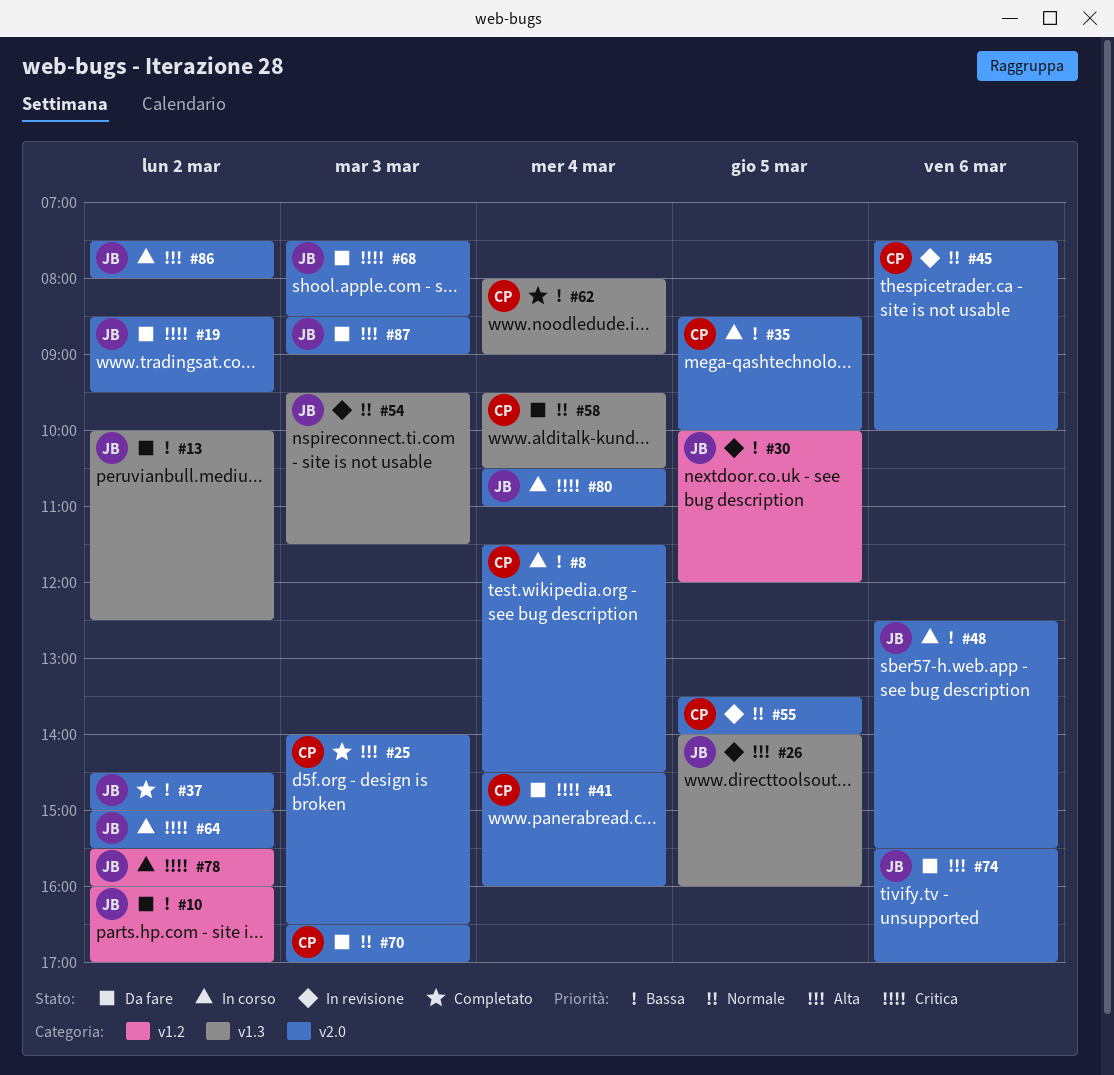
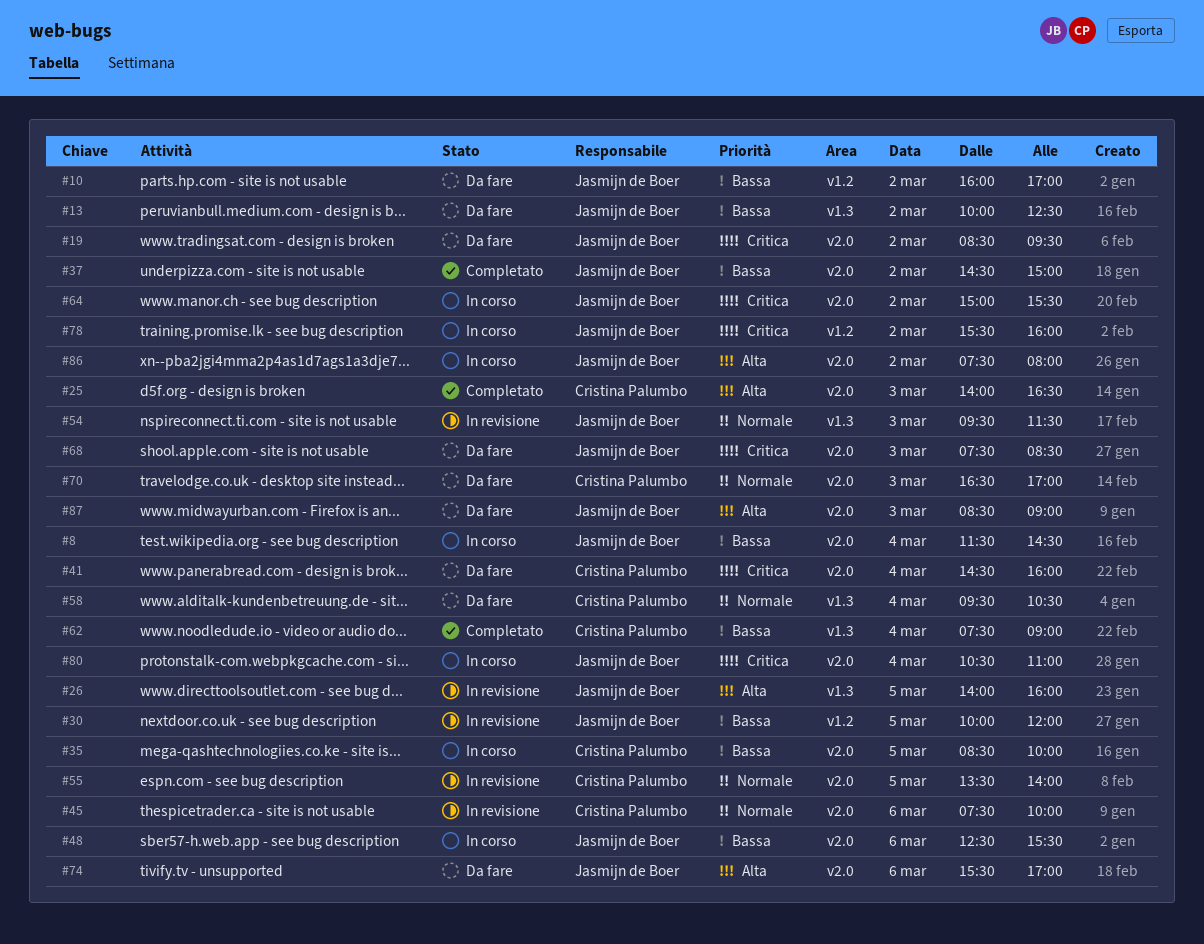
#8, owner: Cristina Palumbo -> Jasmijn de Boer
#62, begins: 08:00 -> 07:30

